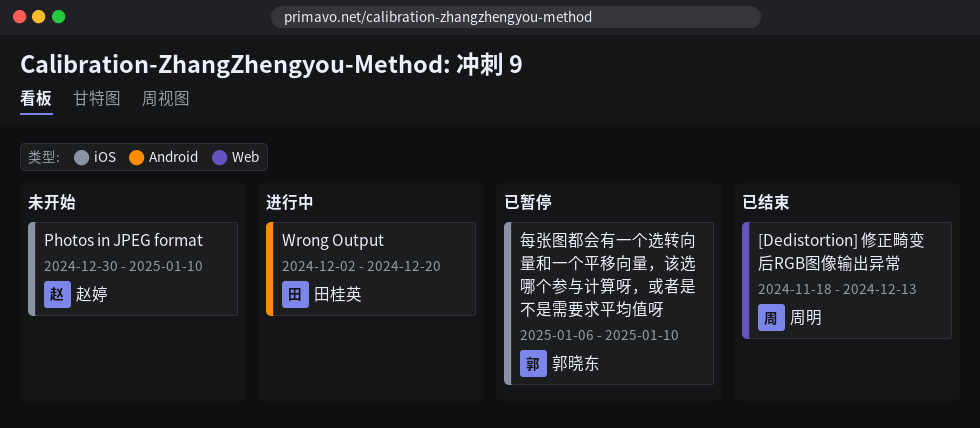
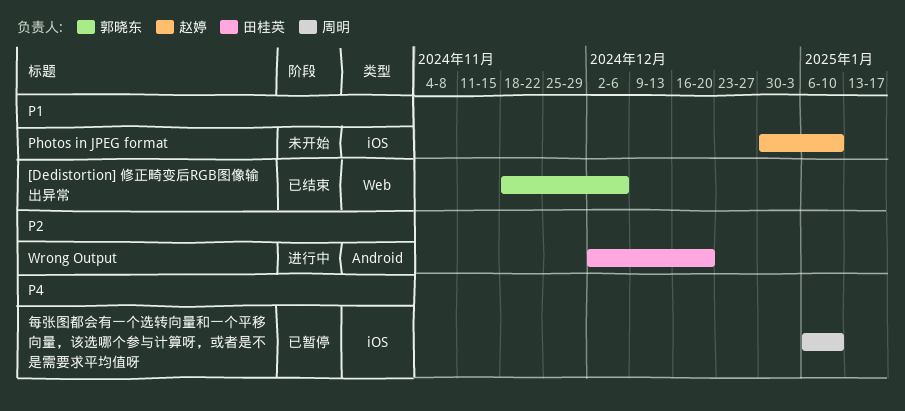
[Dedistortion] 修正畸变后RGB图像输出异常, owner: 周明 -> 郭晓东
[Dedistortion] 修正畸变后RGB图像输出异常, due: Dec 13 -> Dec 6
每张图都会有一个选转向量和一个平移向量，该选哪个参与计算呀，或者是不是需要求平均值呀, owner: 郭晓东 -> 周明

